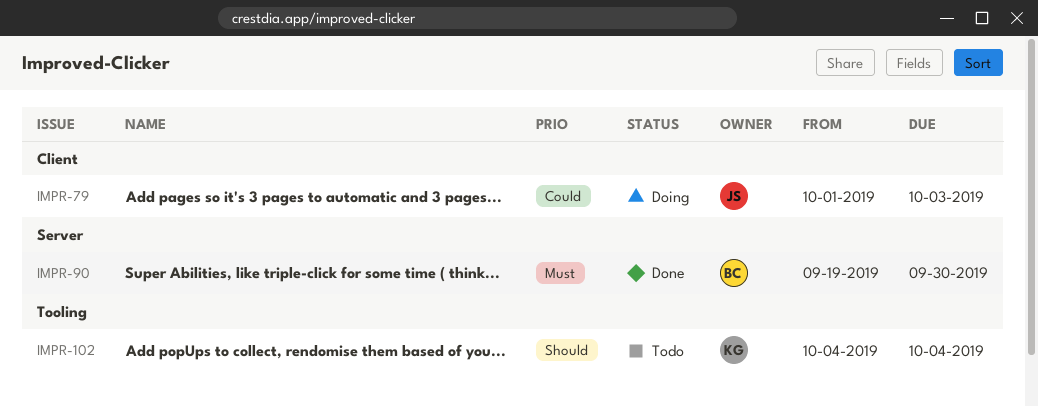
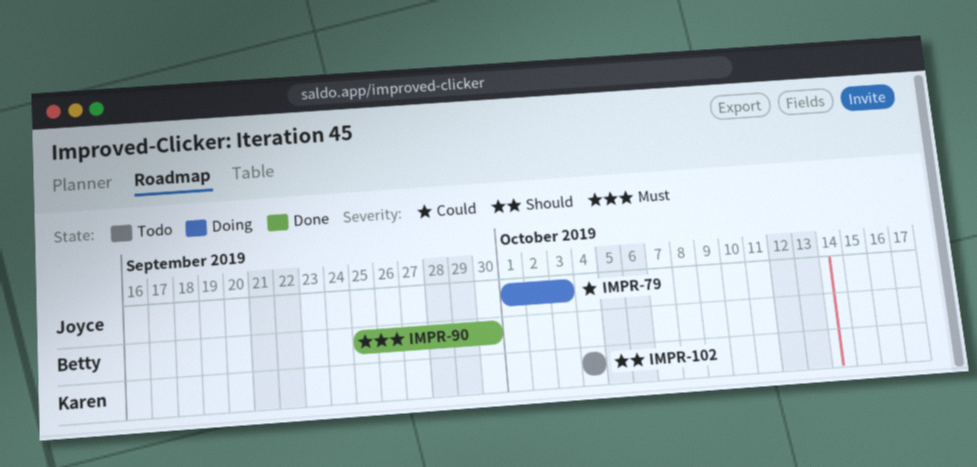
IMPR-90, start: Sep 19 -> Sep 25

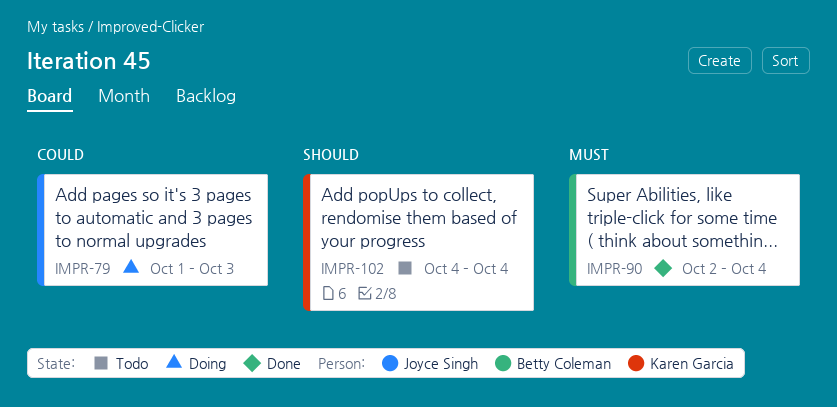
IMPR-90, start: Sep 25 -> Oct 2
IMPR-90, due: Sep 30 -> Oct 4

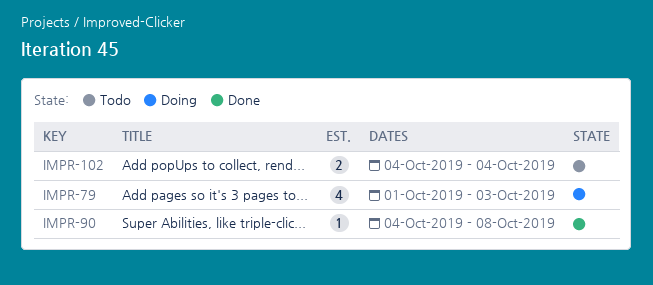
IMPR-90, start: Oct 2 -> Oct 4
IMPR-90, due: Oct 4 -> Oct 8

